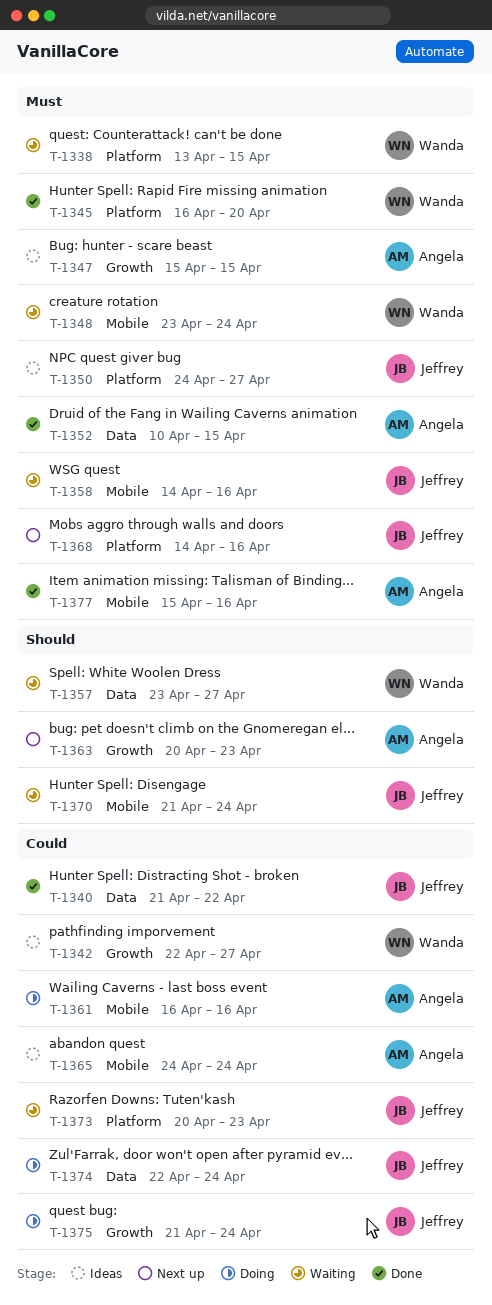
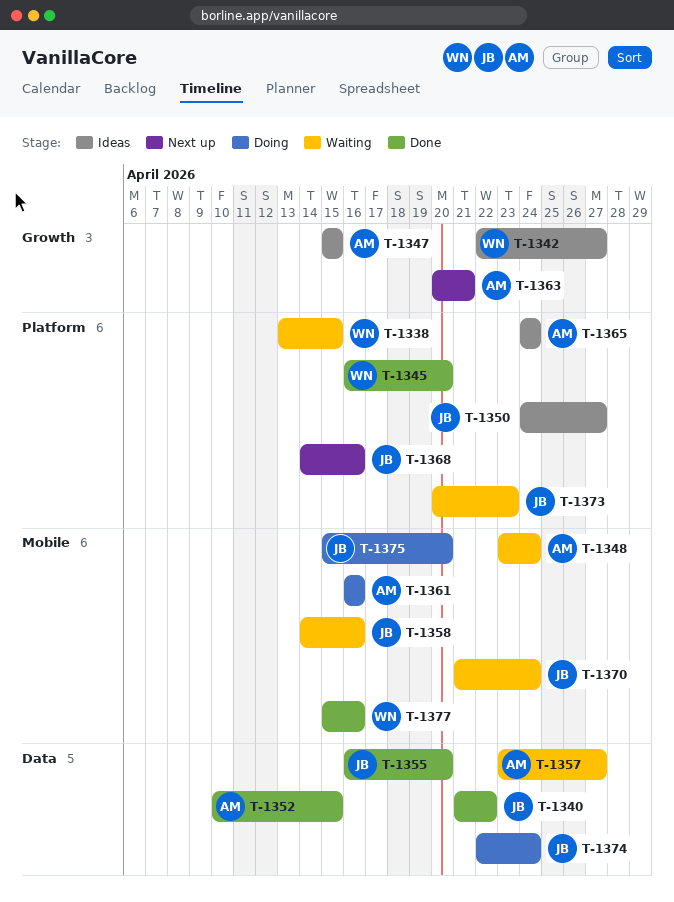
T-1348, owner: Wanda -> Angela
T-1355: none -> present
T-1357, owner: Wanda -> Angela
T-1363, due: Apr 23 -> Apr 21
T-1365, label: Mobile -> Platform
T-1375, label: Growth -> Mobile
T-1375, start: Apr 21 -> Apr 15
T-1375, due: Apr 24 -> Apr 20
T-1377, owner: Angela -> Wanda

